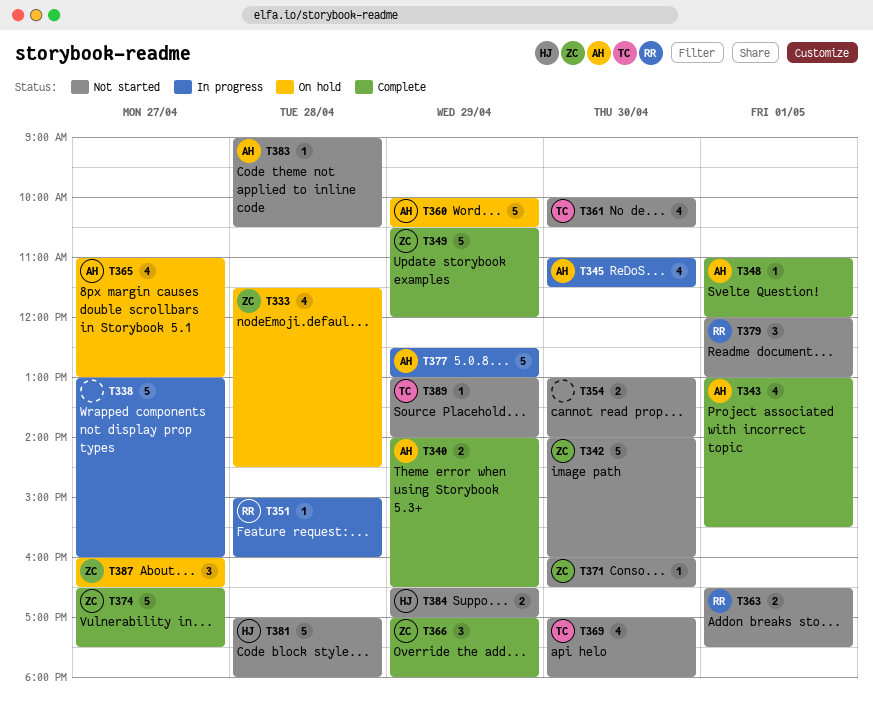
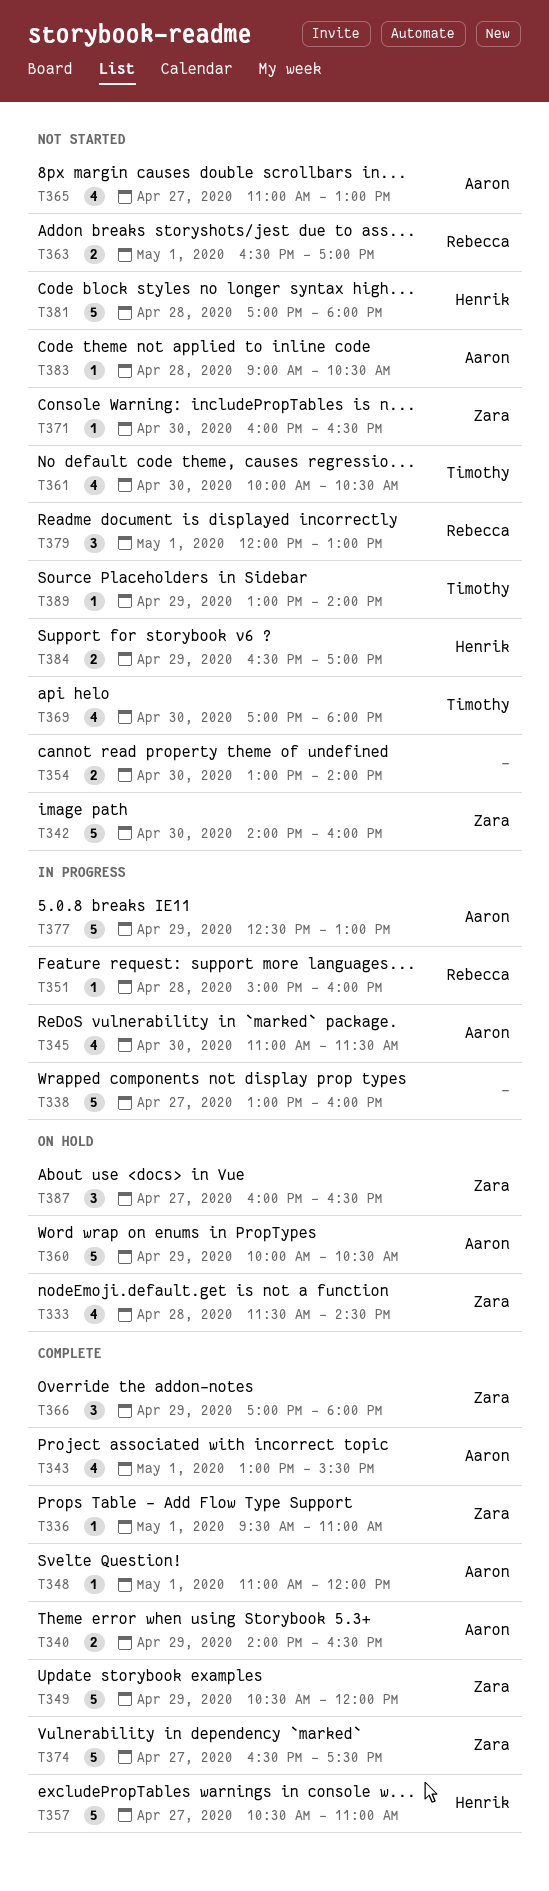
T336: none -> present
T357: none -> present
T363, ends: 17:30 -> 17:00
T365, status: On hold -> Not started

